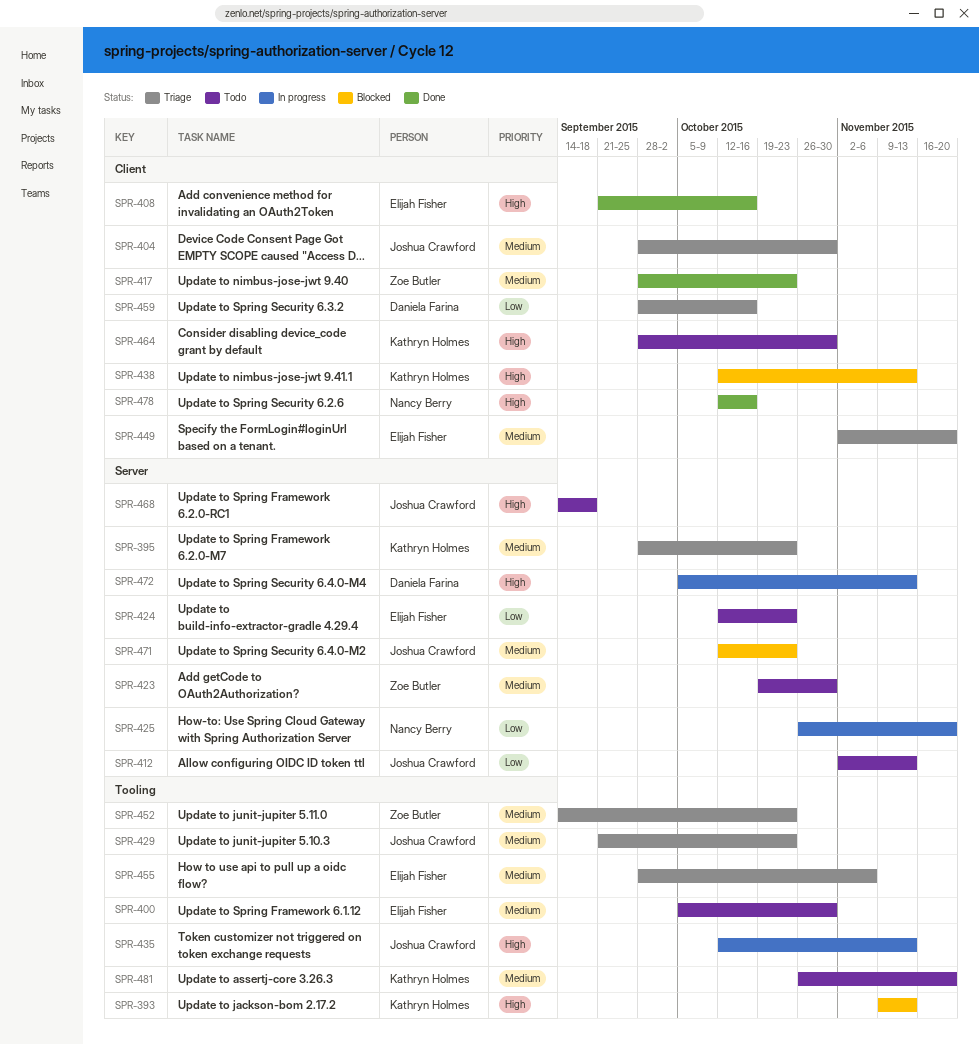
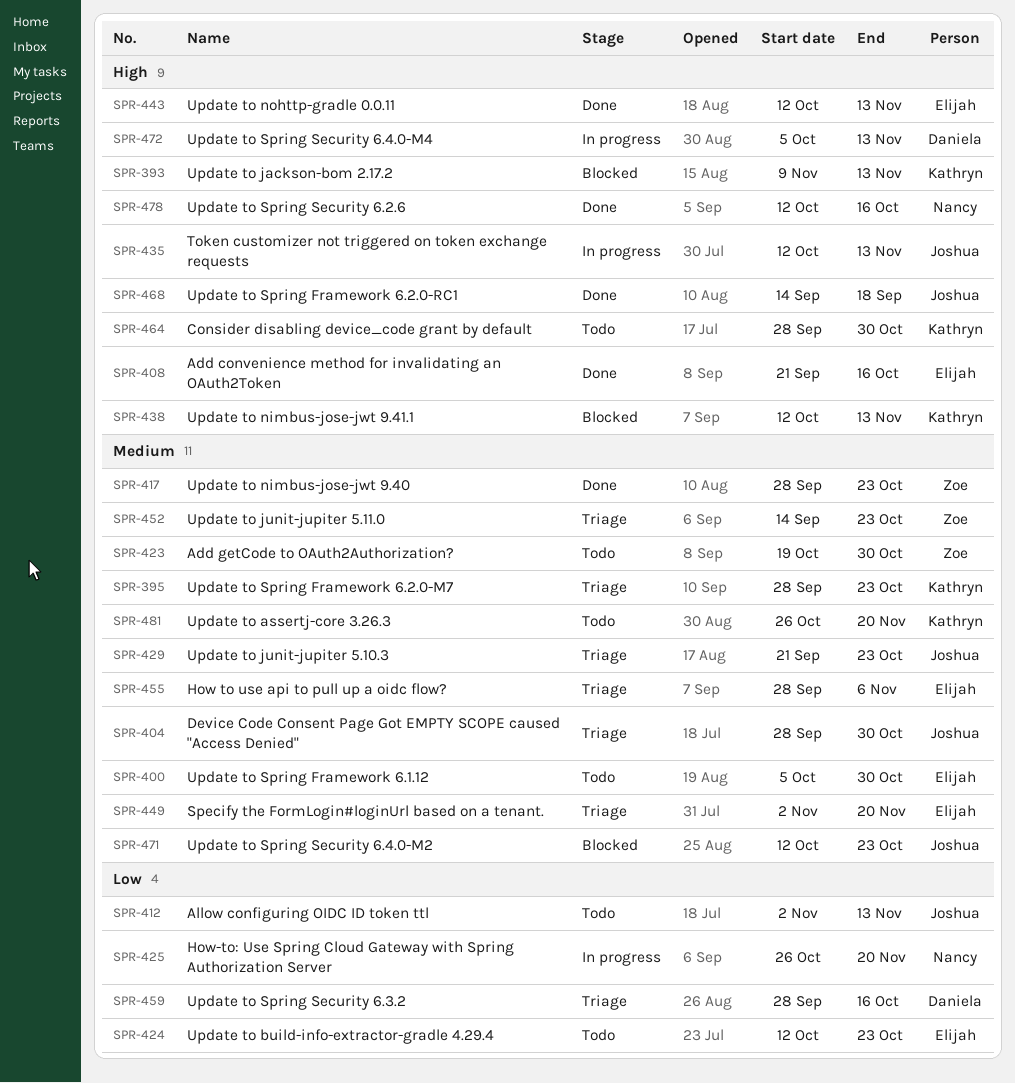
SPR-443: none -> present
SPR-468, status: Todo -> Done

